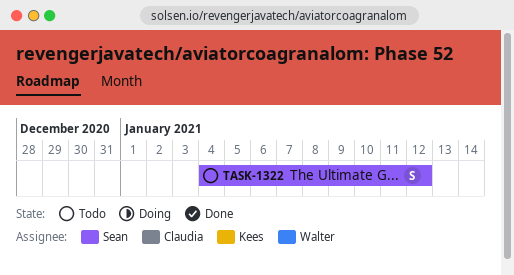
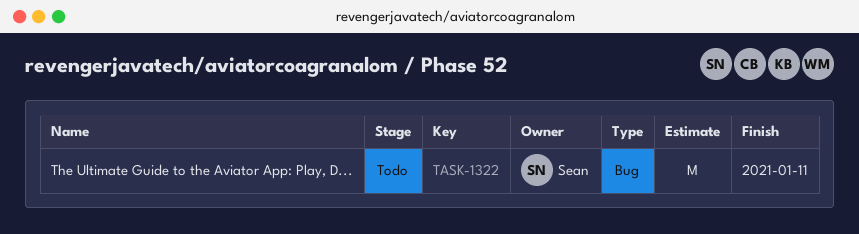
TASK-1322, estimate: S -> M
TASK-1322, due: Jan 12 -> Jan 11

